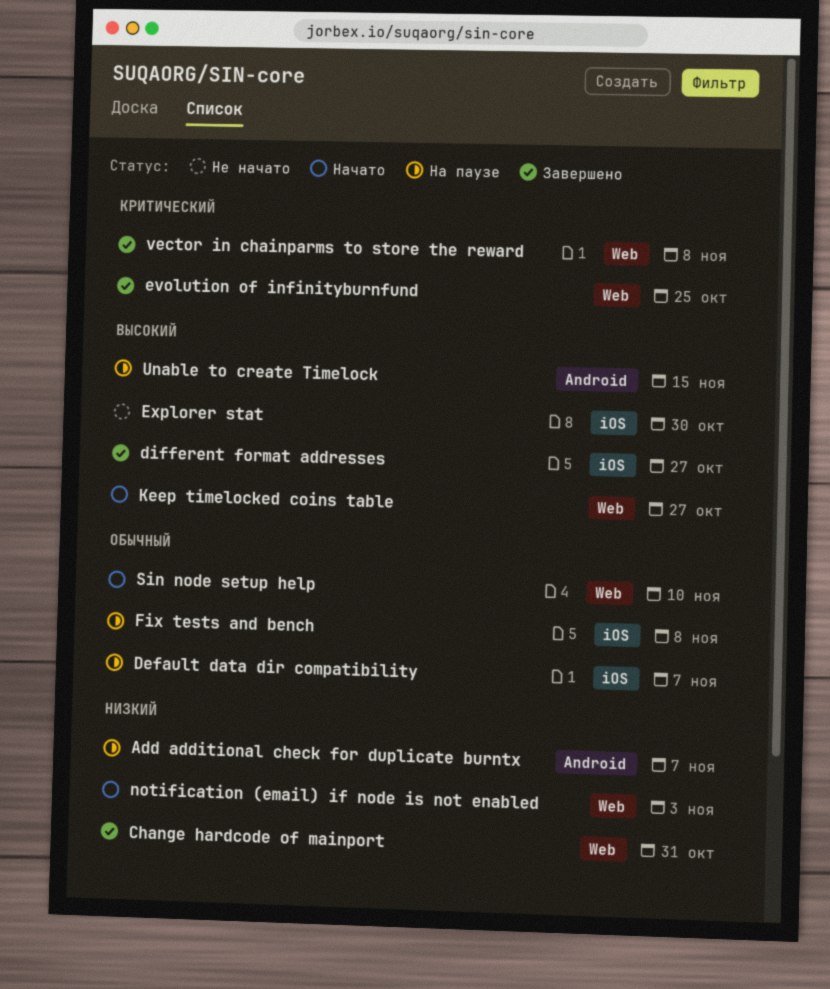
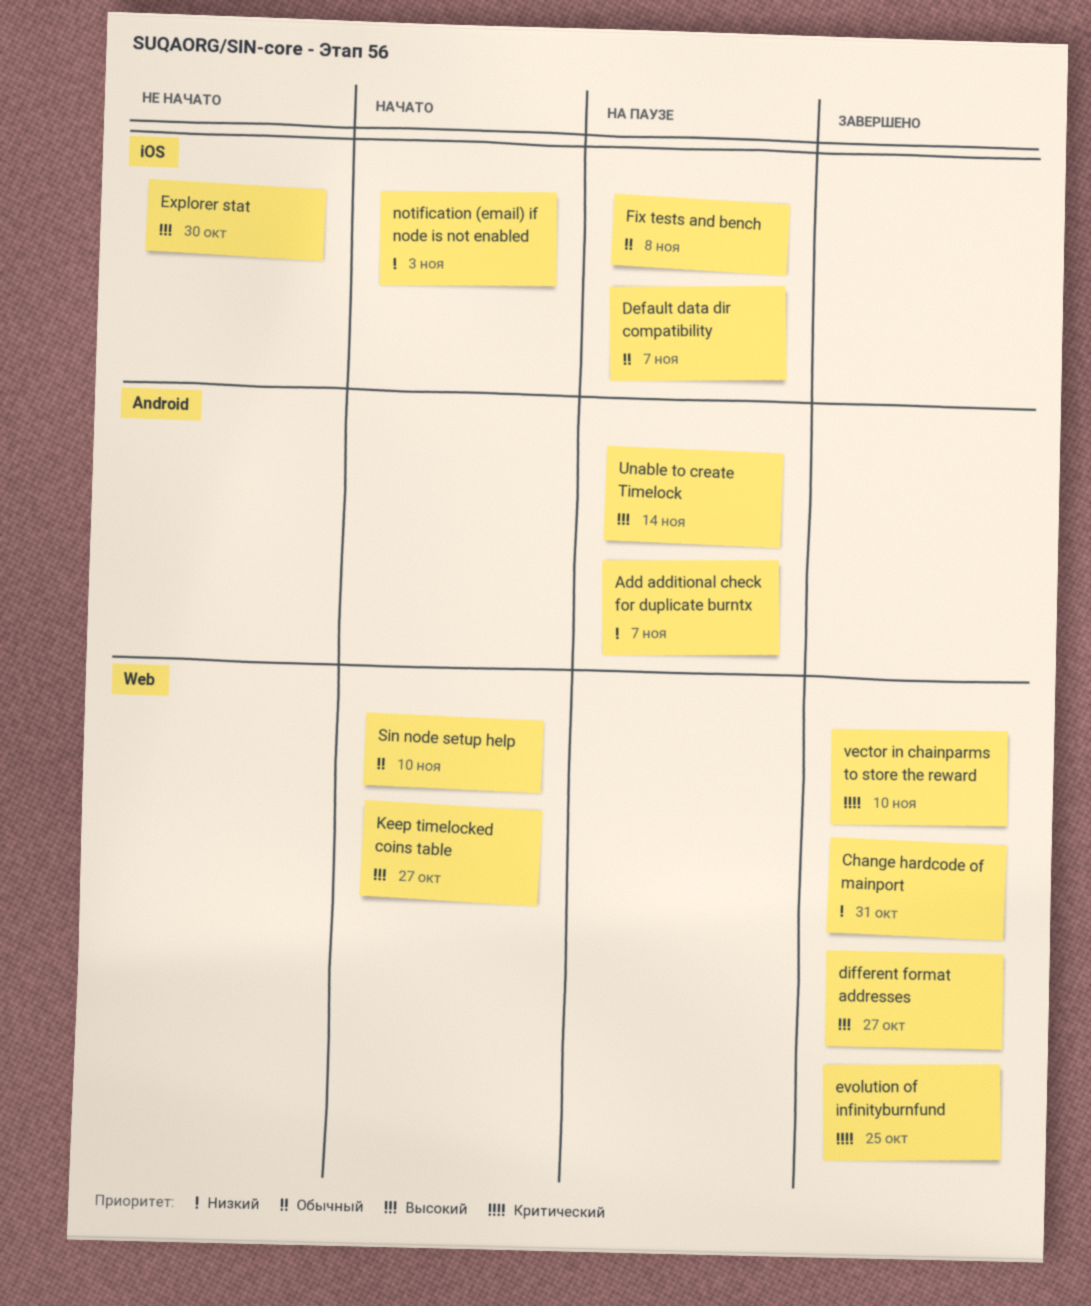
different format addresses, label: iOS -> Web
notification (email) if node is not enabled, label: Web -> iOS
Unable to create Timelock, due: Nov 15 -> Nov 14
vector in chainparms to store the reward, due: Nov 8 -> Nov 10

